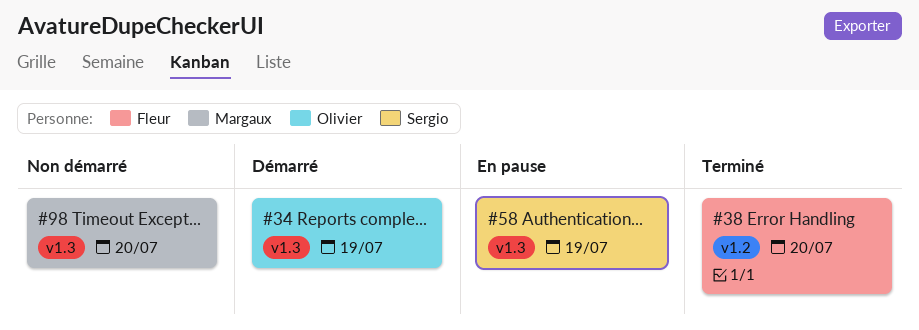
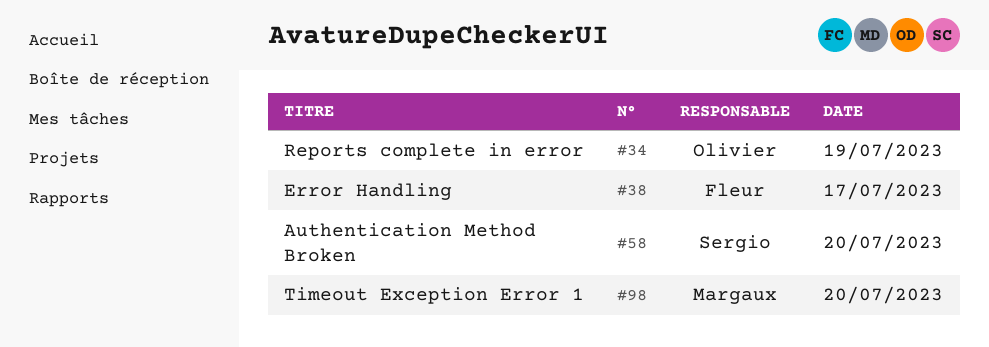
#38, day: Jul 20 -> Jul 17
#58, day: Jul 19 -> Jul 20

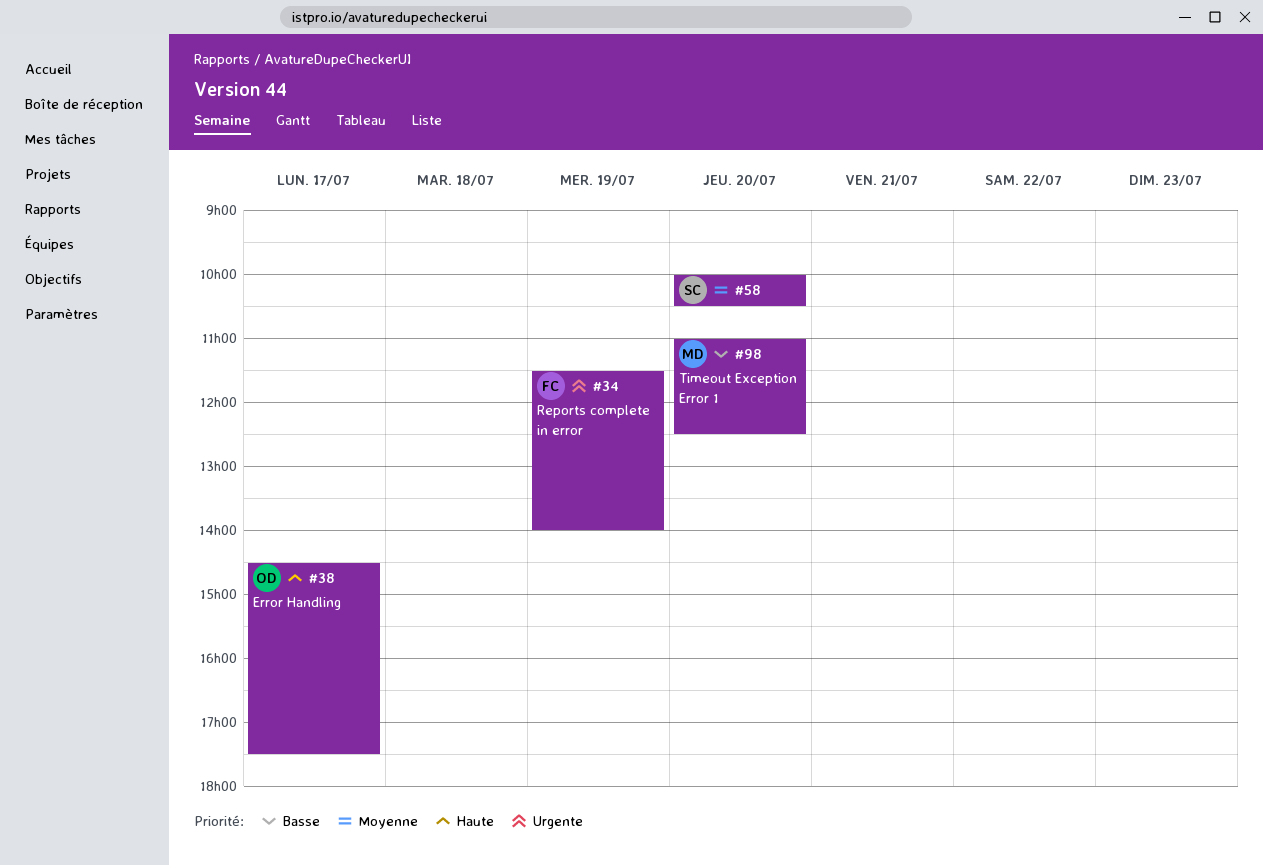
#34, owner: Olivier -> Fleur
#38, owner: Fleur -> Olivier

